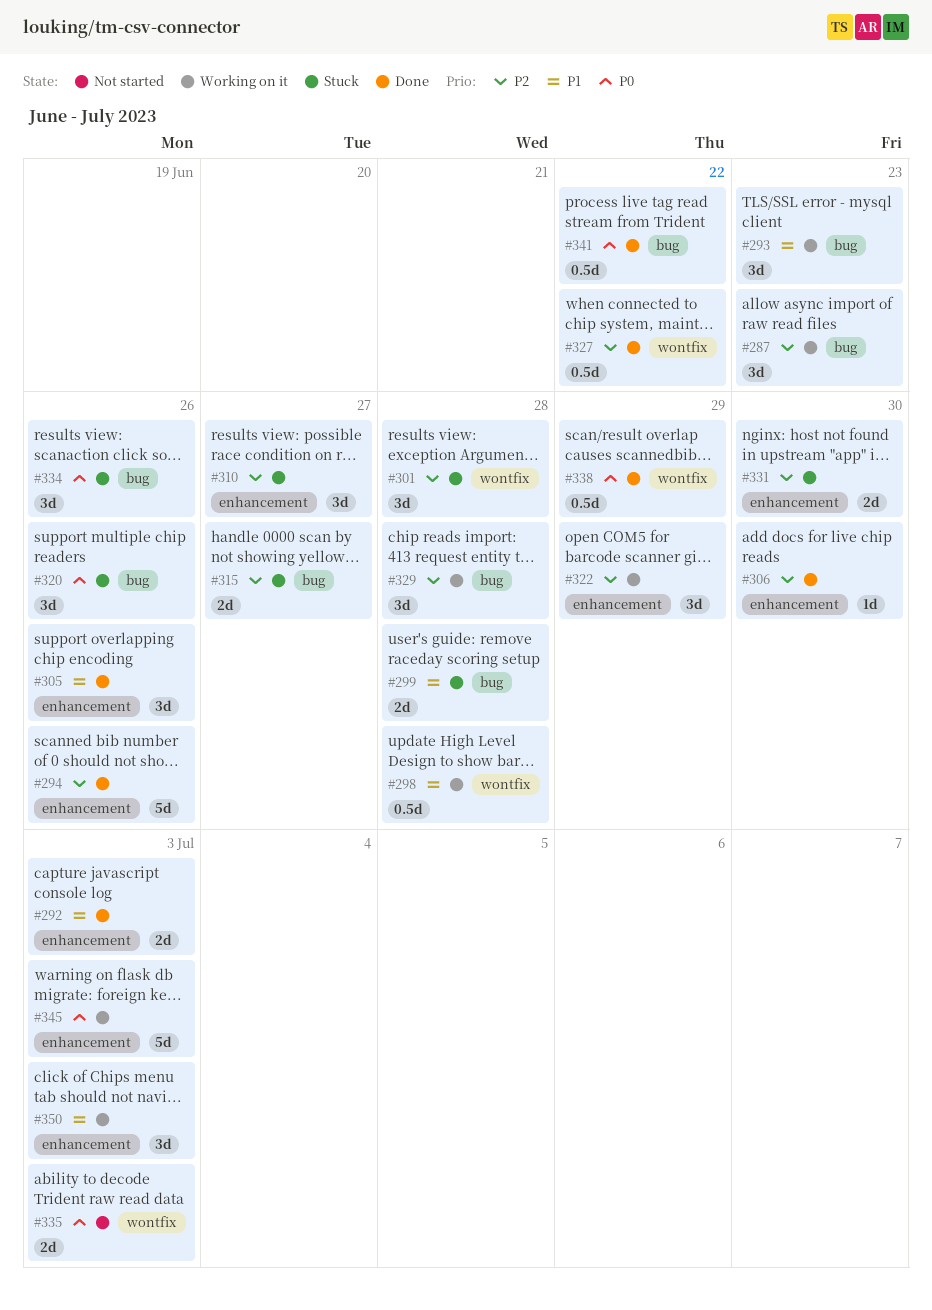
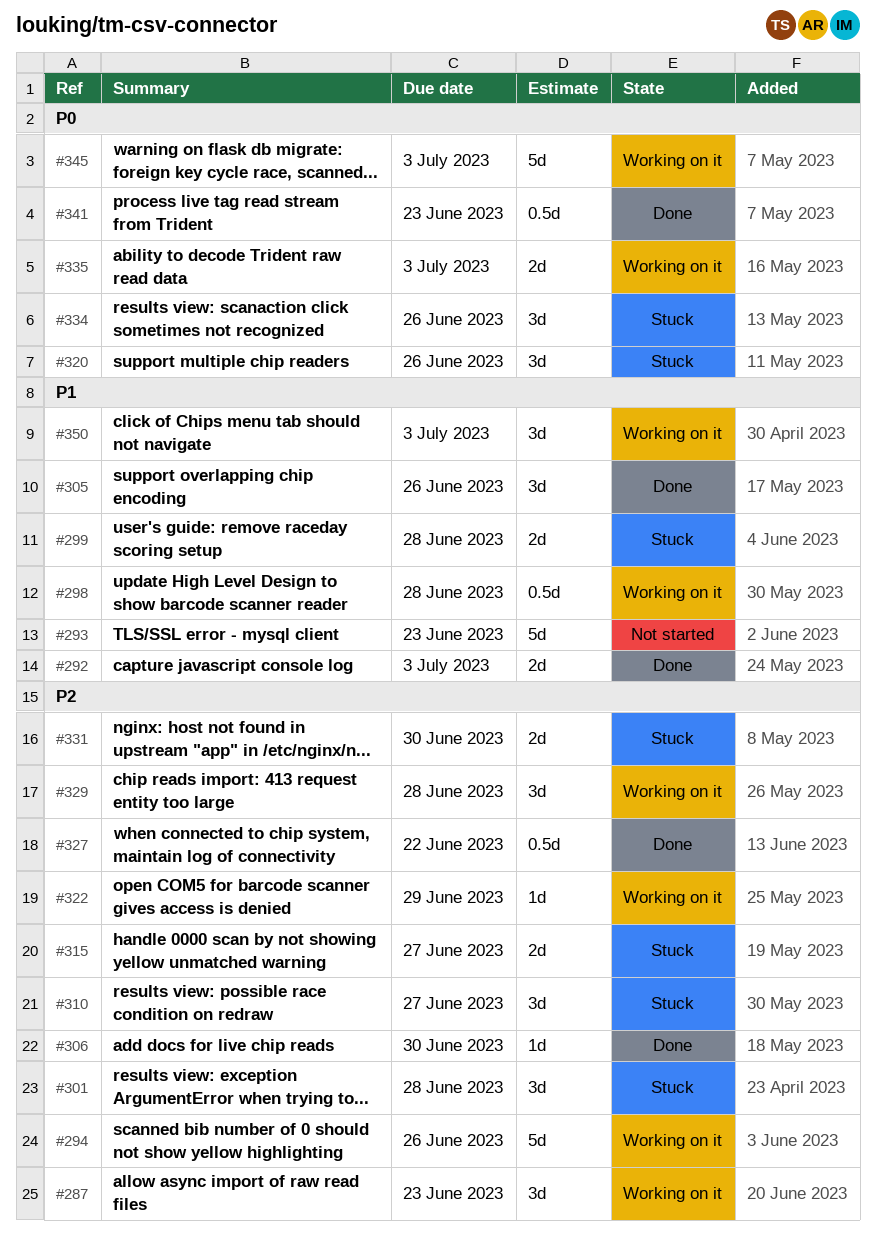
#293, status: Working on it -> Not started
#293, estimate: 3d -> 5d
#294, status: Done -> Working on it
#322, estimate: 3d -> 1d
#335, status: Not started -> Working on it
#338: present -> none
#341, due: Jun 22 -> Jun 23

